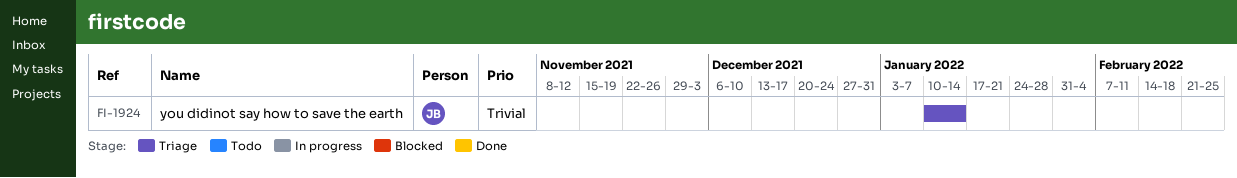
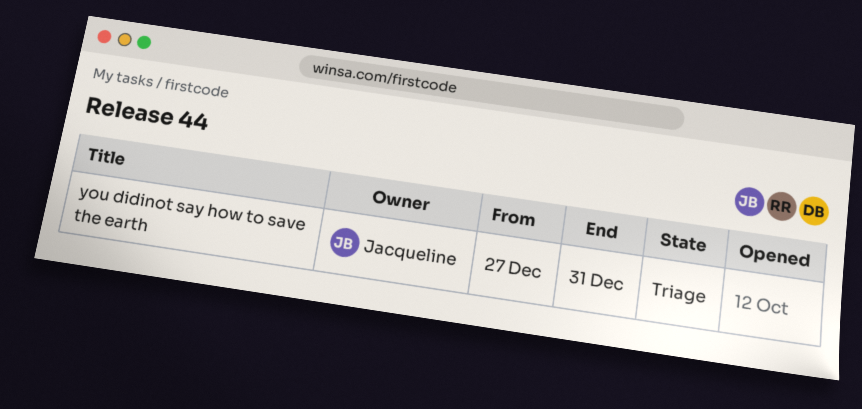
you didinot say how to save the earth, start: Jan 10 -> Dec 27
you didinot say how to save the earth, due: Jan 14 -> Dec 31

